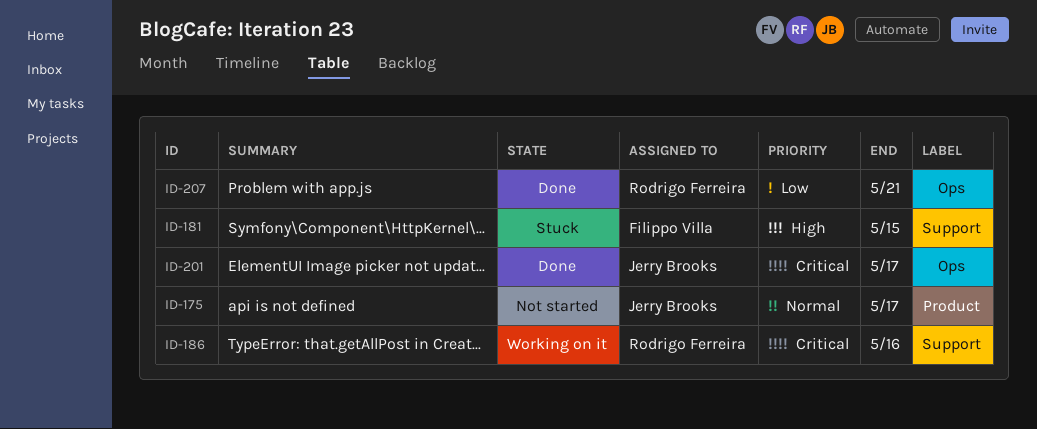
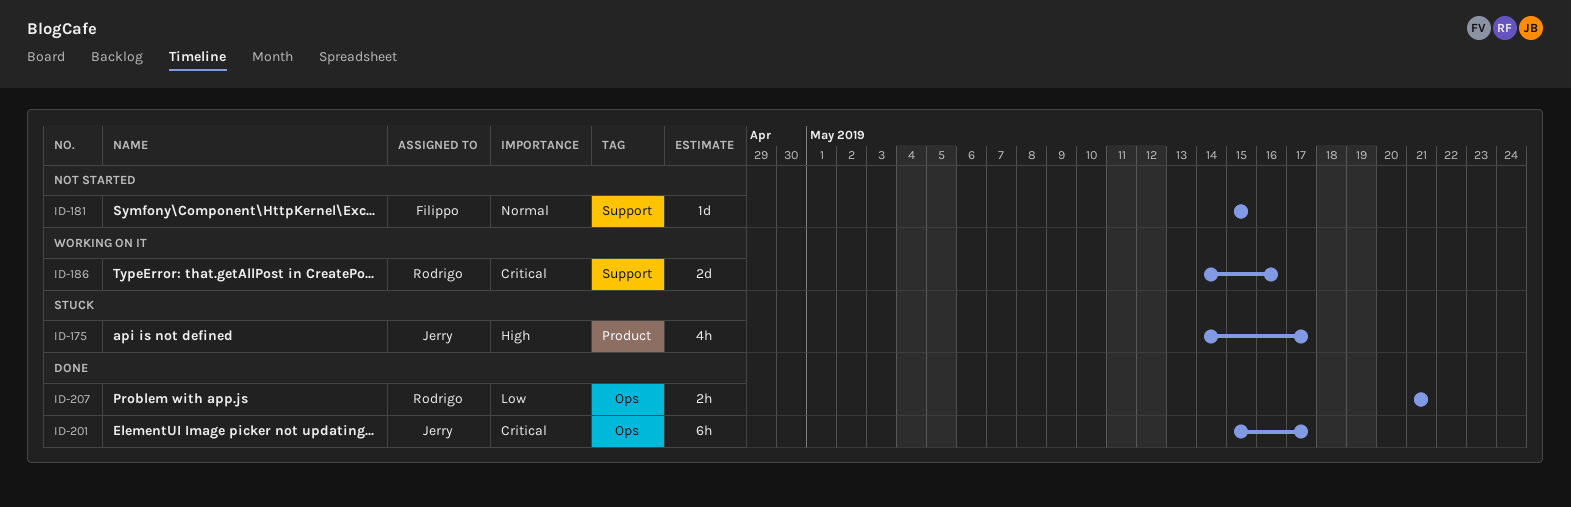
ID-175, status: Not started -> Stuck
ID-175, priority: Normal -> High
ID-181, status: Stuck -> Not started
ID-181, priority: High -> Normal

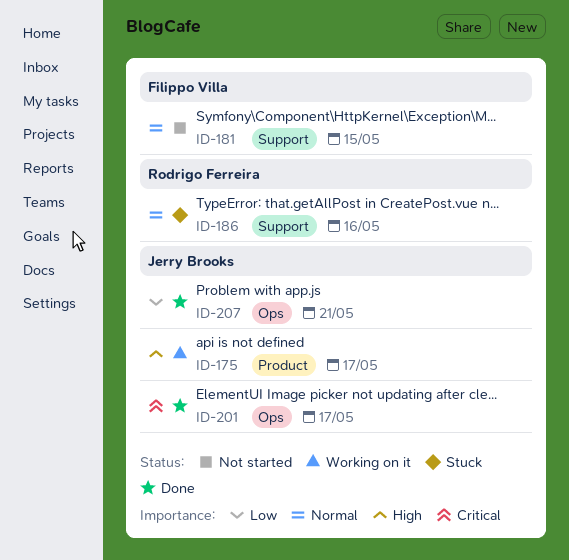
ID-175, status: Stuck -> Working on it
ID-186, status: Working on it -> Stuck
ID-186, priority: Critical -> Normal
ID-207, owner: Rodrigo Ferreira -> Jerry Brooks

